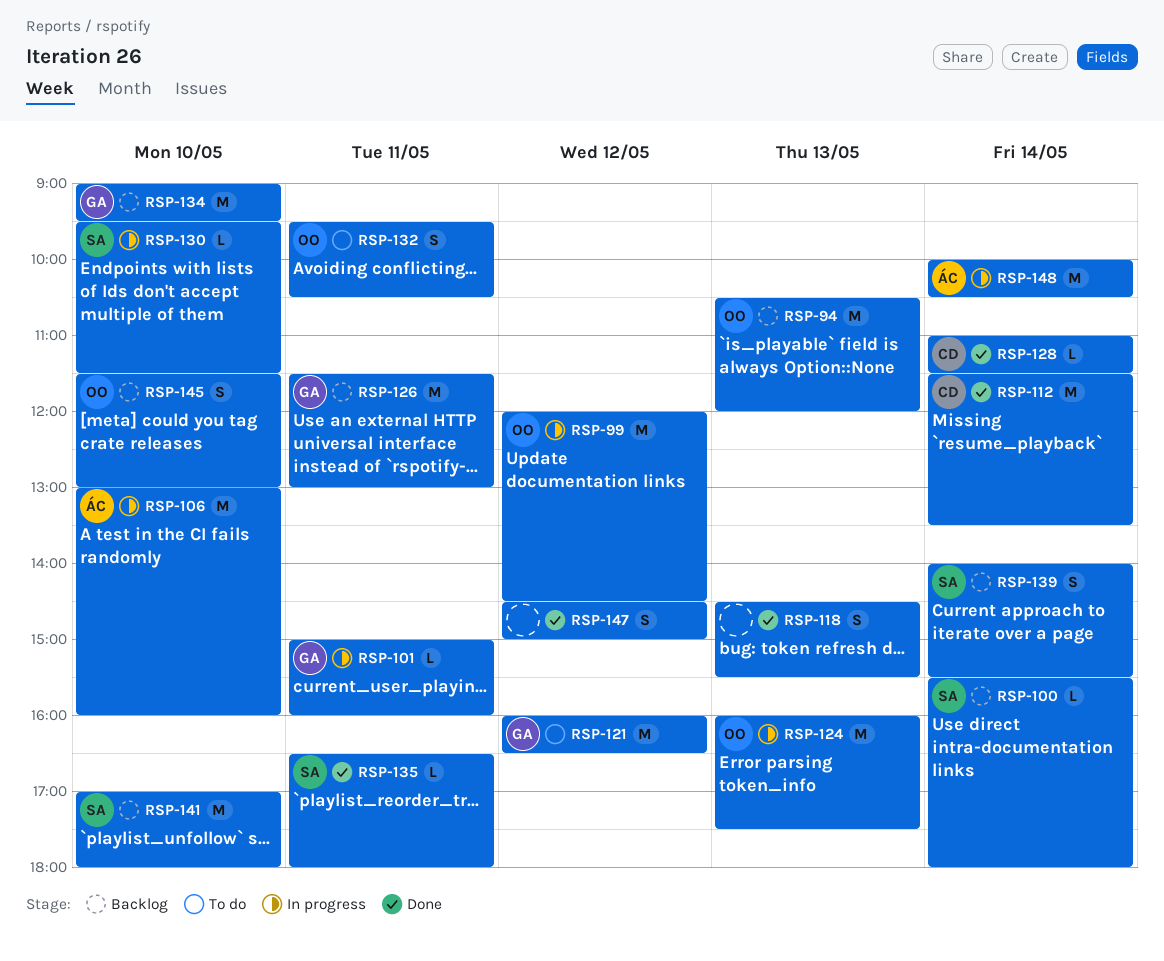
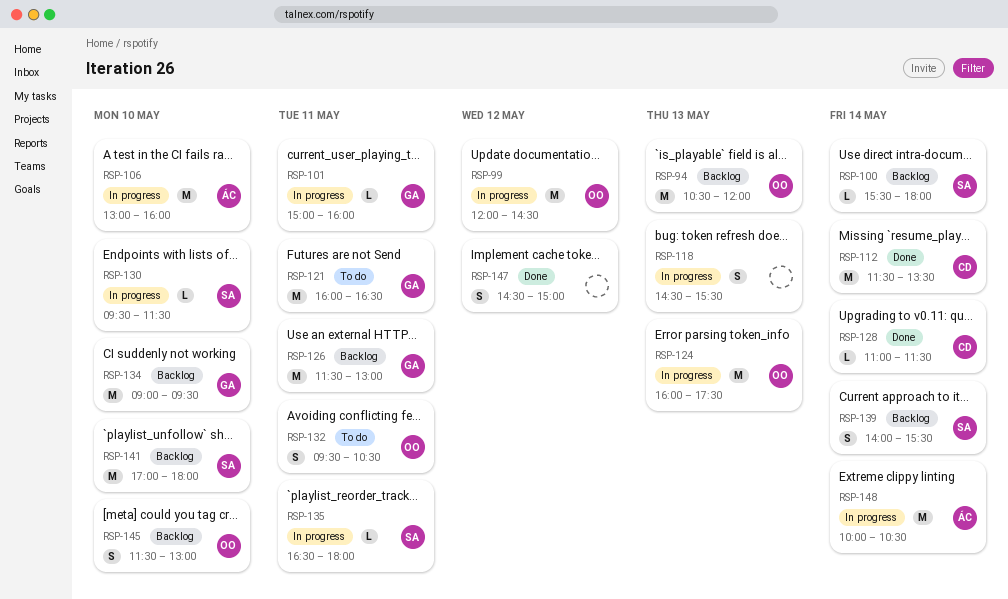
RSP-118, status: Done -> In progress
RSP-121, day: May 12 -> May 11
RSP-135, status: Done -> In progress

